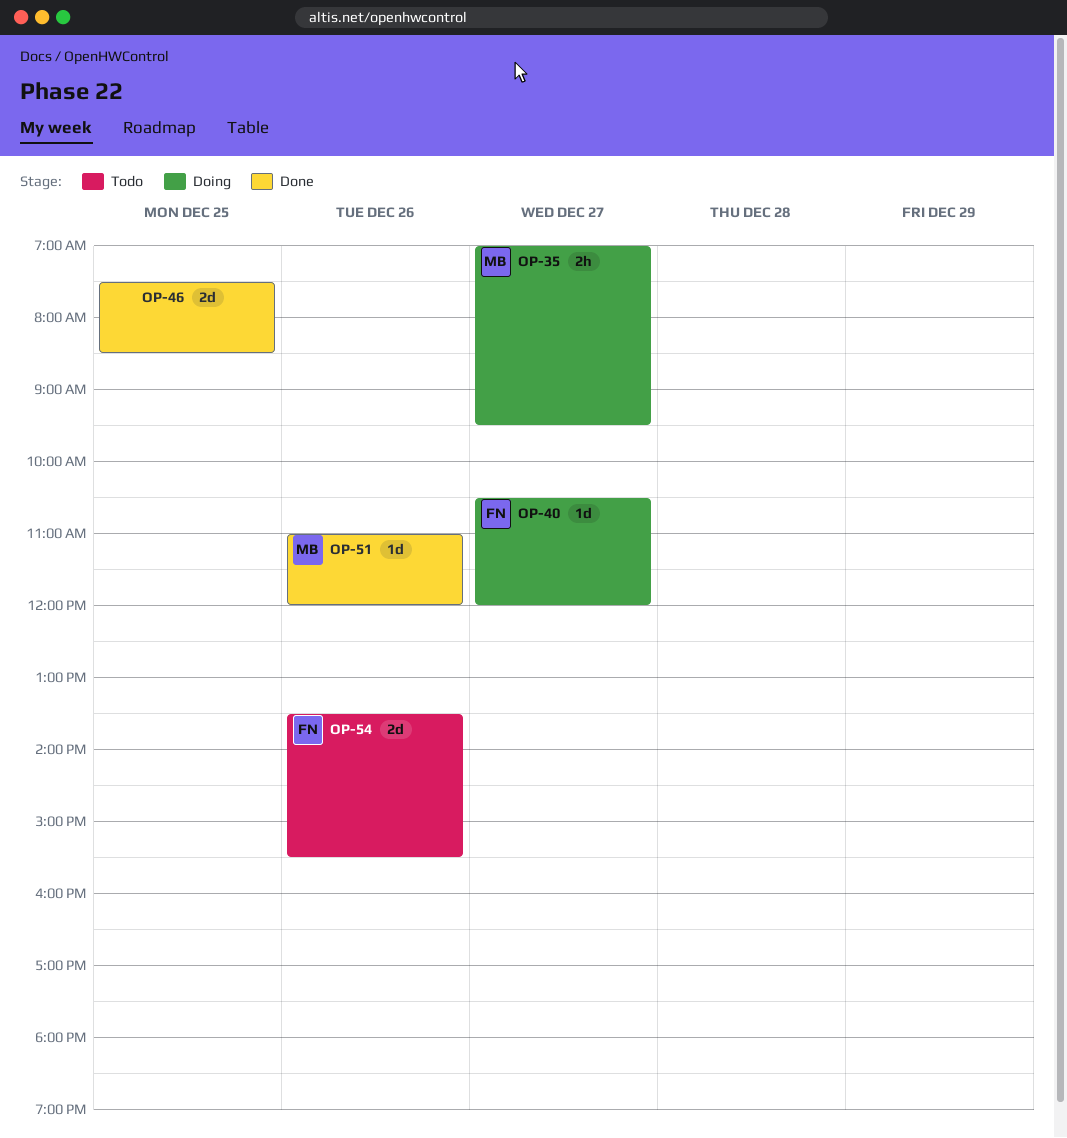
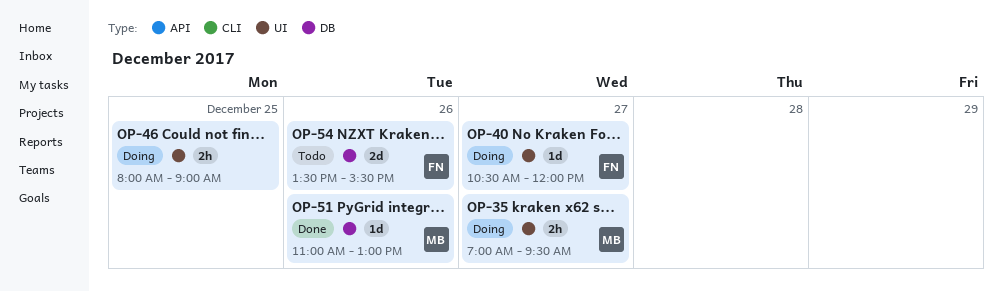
OP-46, status: Done -> Doing
OP-46, estimate: 2d -> 2h
OP-46, begins: 07:30 -> 08:00
OP-46, ends: 08:30 -> 09:00
OP-51, ends: 12:00 -> 13:00

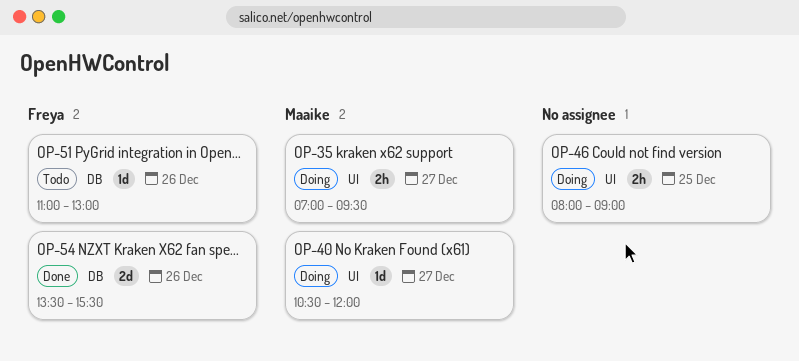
OP-40, owner: Freya -> Maaike
OP-51, status: Done -> Todo
OP-51, owner: Maaike -> Freya
OP-54, status: Todo -> Done

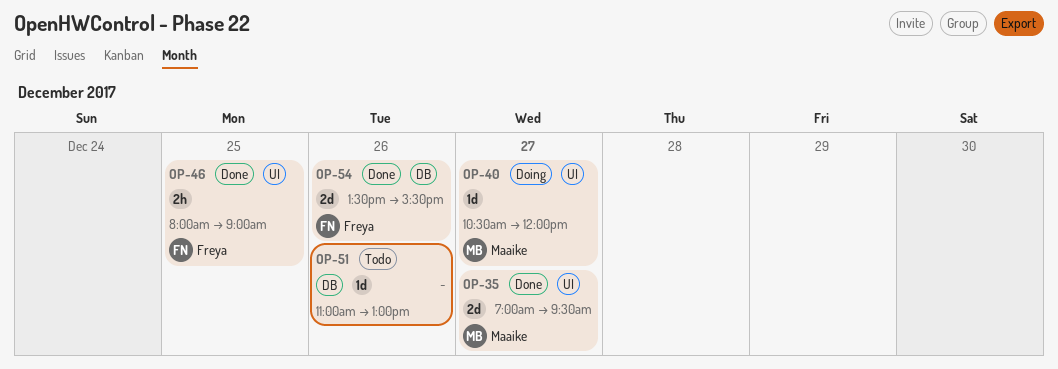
OP-35, status: Doing -> Done
OP-35, estimate: 2h -> 2d
OP-46, status: Doing -> Done
OP-46, owner: none -> Freya
OP-51, owner: Freya -> none

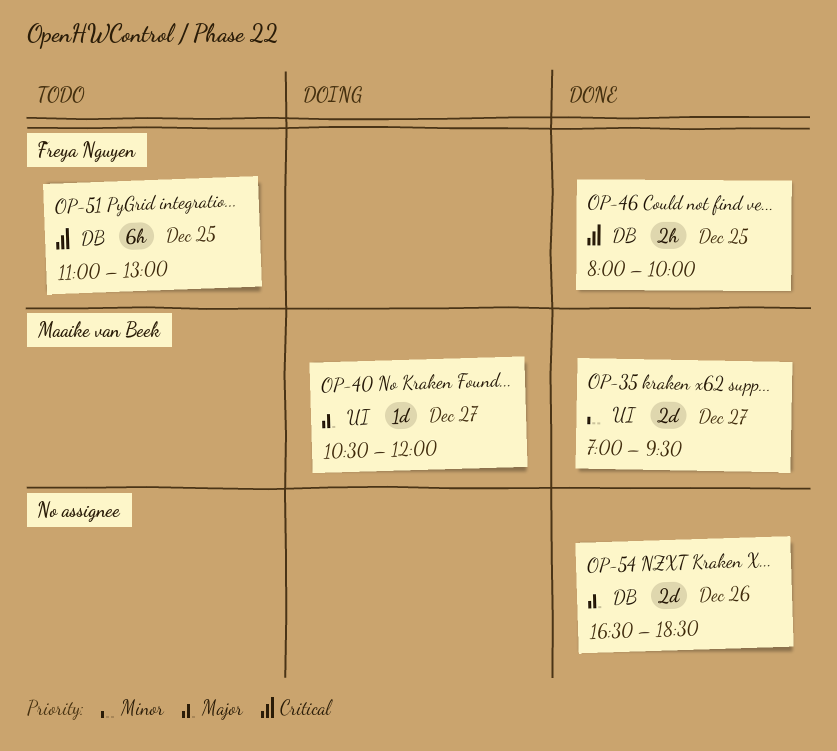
OP-46, label: UI -> DB
OP-46, ends: 09:00 -> 10:00
OP-51, owner: none -> Freya Nguyen
OP-51, estimate: 1d -> 6h
OP-51, day: Dec 26 -> Dec 25
OP-54, owner: Freya Nguyen -> none
OP-54, begins: 13:30 -> 16:30
OP-54, ends: 15:30 -> 18:30

